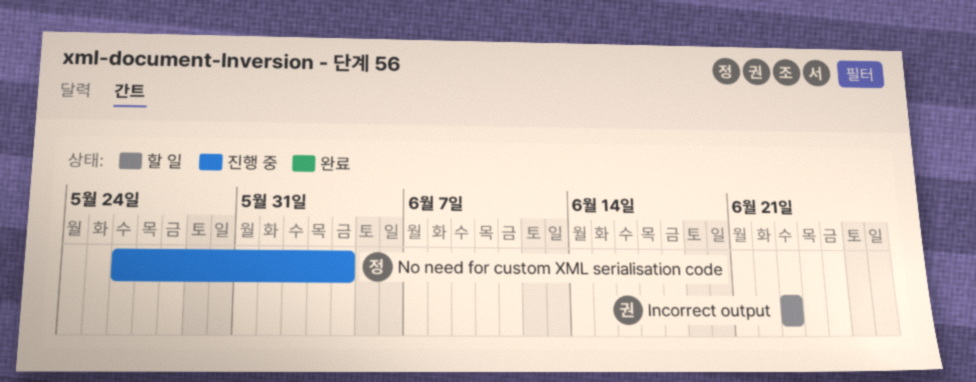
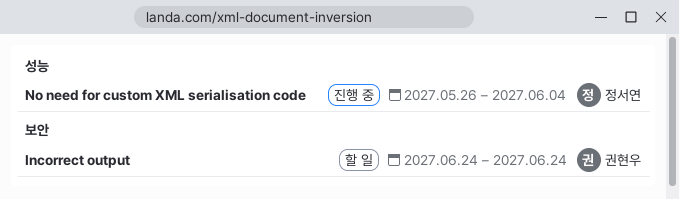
Incorrect output, start: Jun 23 -> Jun 24
Incorrect output, due: Jun 23 -> Jun 24

